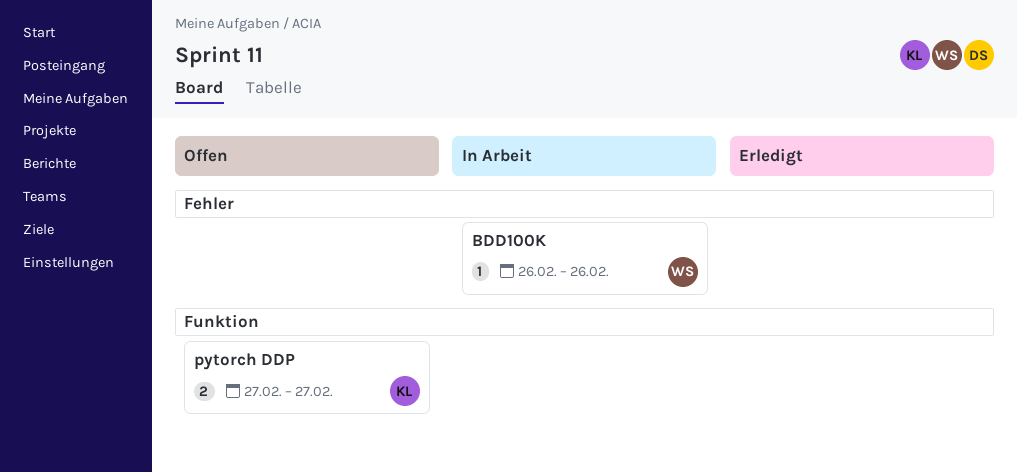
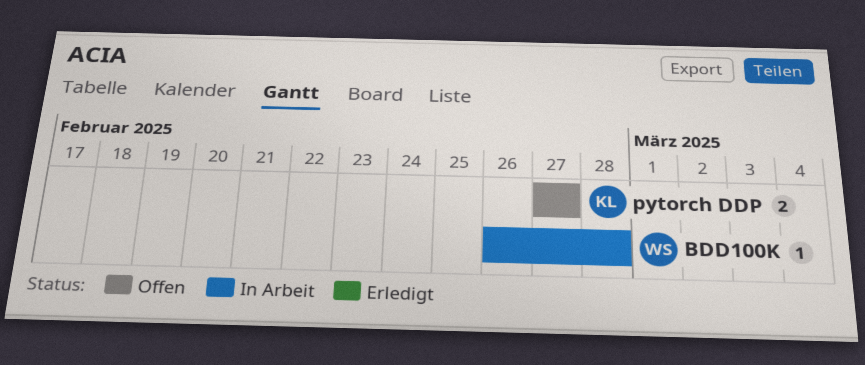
BDD100K, due: Feb 26 -> Feb 28

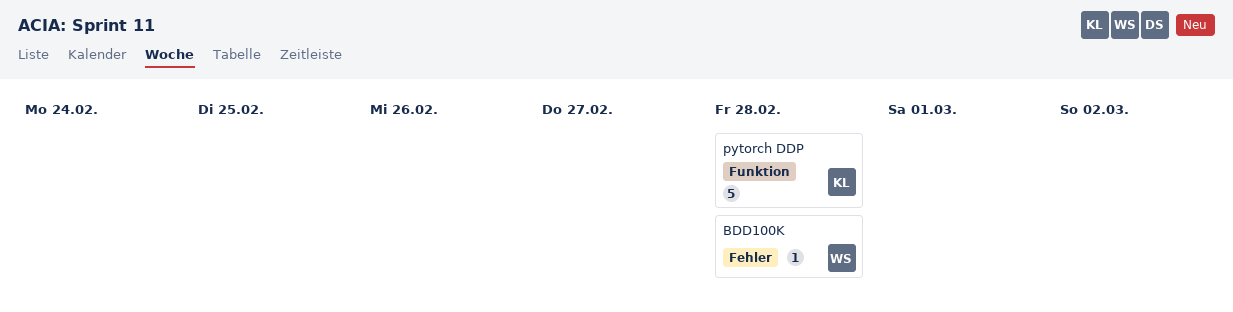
pytorch DDP, estimate: 2 -> 5
pytorch DDP, due: Feb 27 -> Feb 28

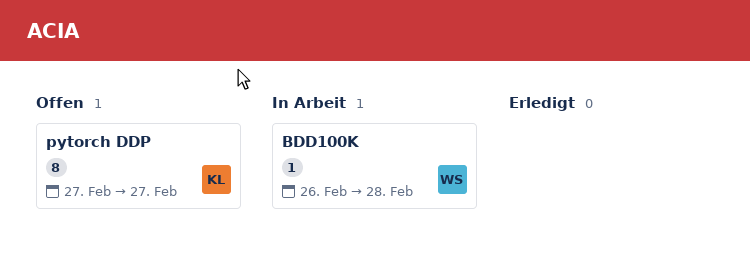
pytorch DDP, estimate: 5 -> 8
pytorch DDP, due: Feb 28 -> Feb 27

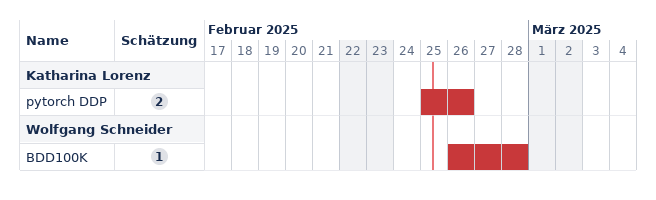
pytorch DDP, estimate: 8 -> 2
pytorch DDP, start: Feb 27 -> Feb 25
pytorch DDP, due: Feb 27 -> Feb 26

